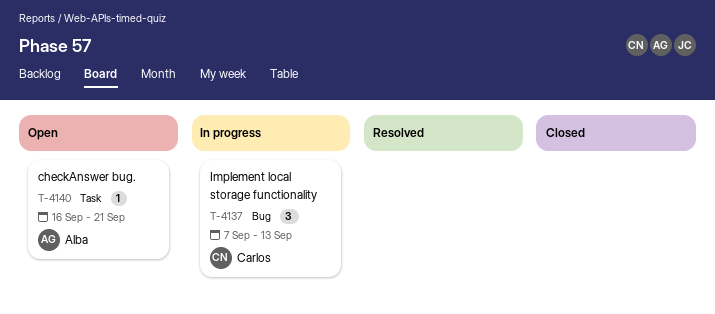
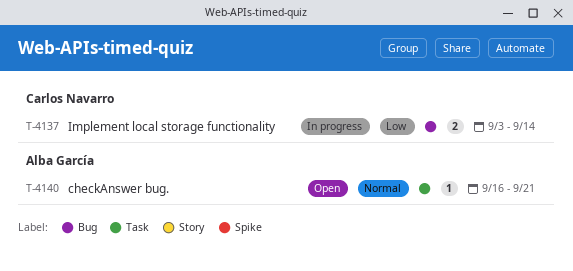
T-4137, estimate: 3 -> 2
T-4137, start: Sep 7 -> Sep 3
T-4137, due: Sep 13 -> Sep 14

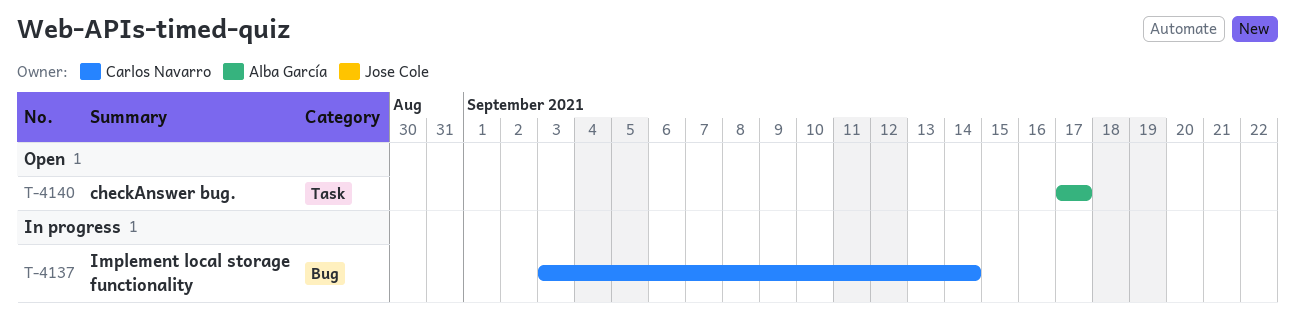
T-4140, start: Sep 16 -> Sep 17
T-4140, due: Sep 21 -> Sep 17

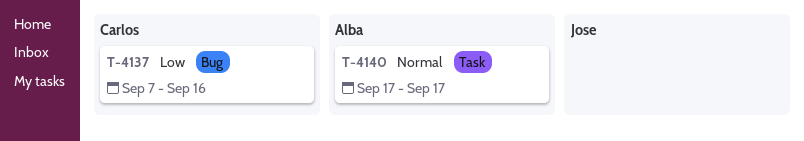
T-4137, start: Sep 3 -> Sep 7
T-4137, due: Sep 14 -> Sep 16

